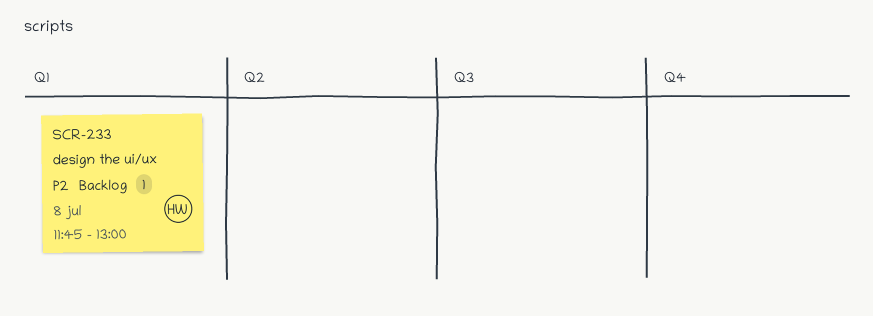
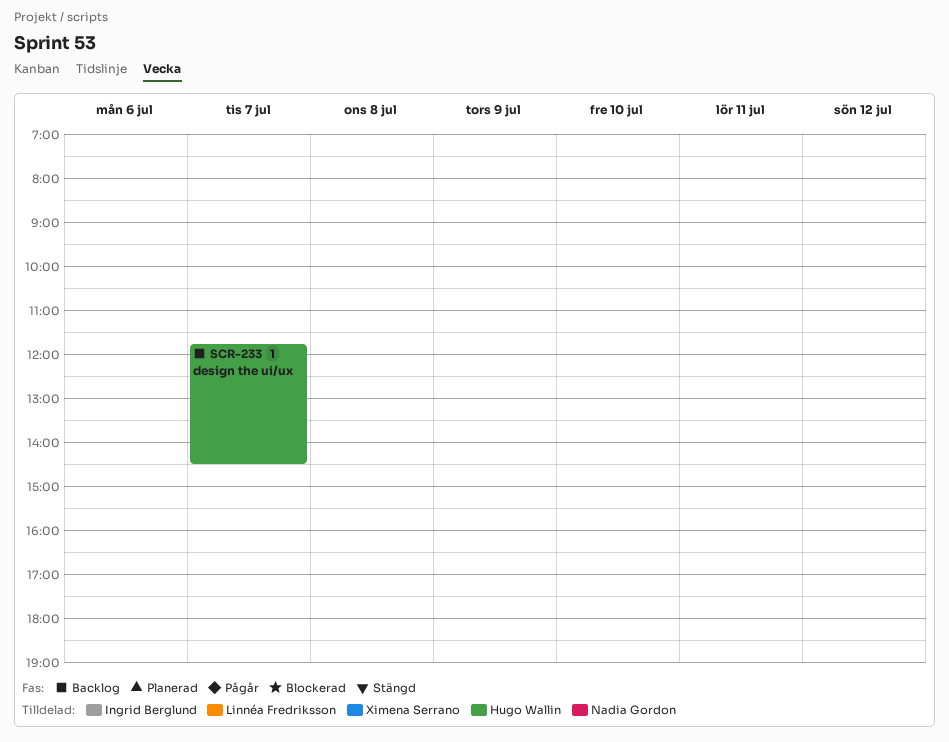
SCR-233, day: Jul 8 -> Jul 7
SCR-233, ends: 13:00 -> 14:30

